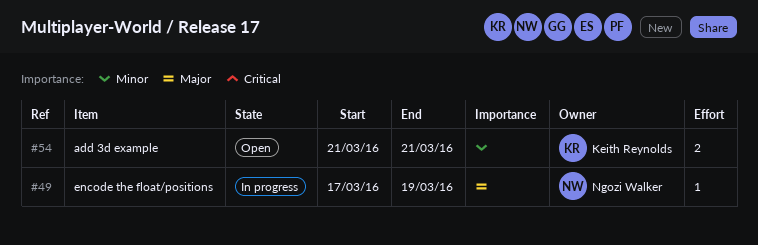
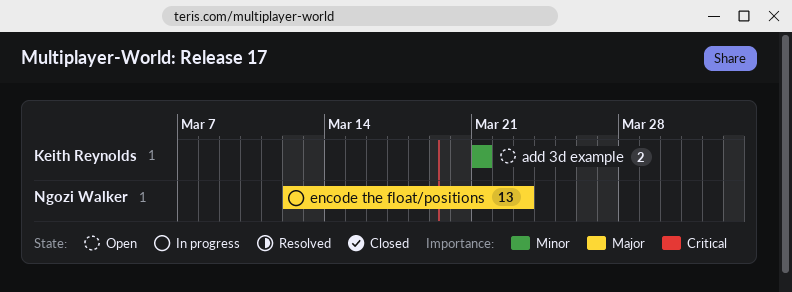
encode the float/positions, estimate: 1 -> 13
encode the float/positions, start: Mar 17 -> Mar 12
encode the float/positions, due: Mar 19 -> Mar 23

